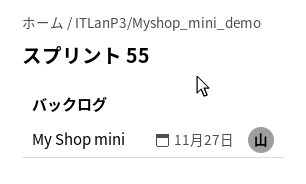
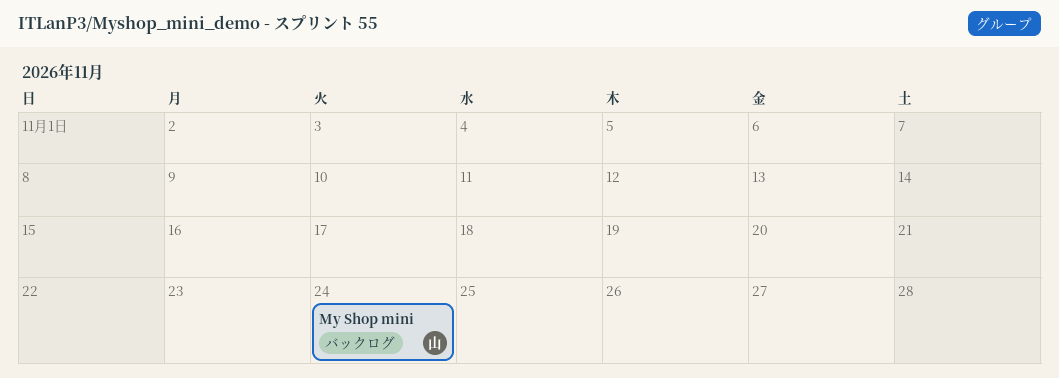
My Shop mini, due: Nov 27 -> Nov 24

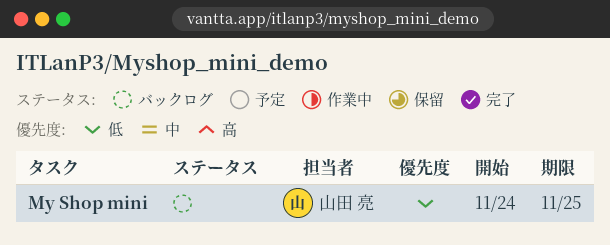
My Shop mini, due: Nov 24 -> Nov 25

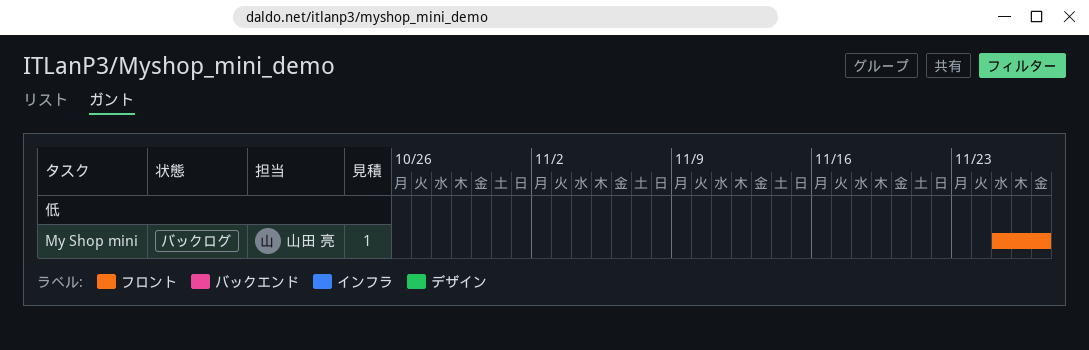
My Shop mini, start: Nov 24 -> Nov 25
My Shop mini, due: Nov 25 -> Nov 27

